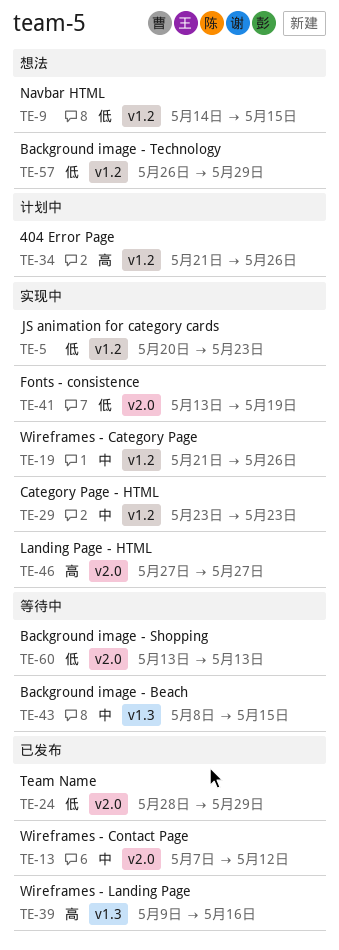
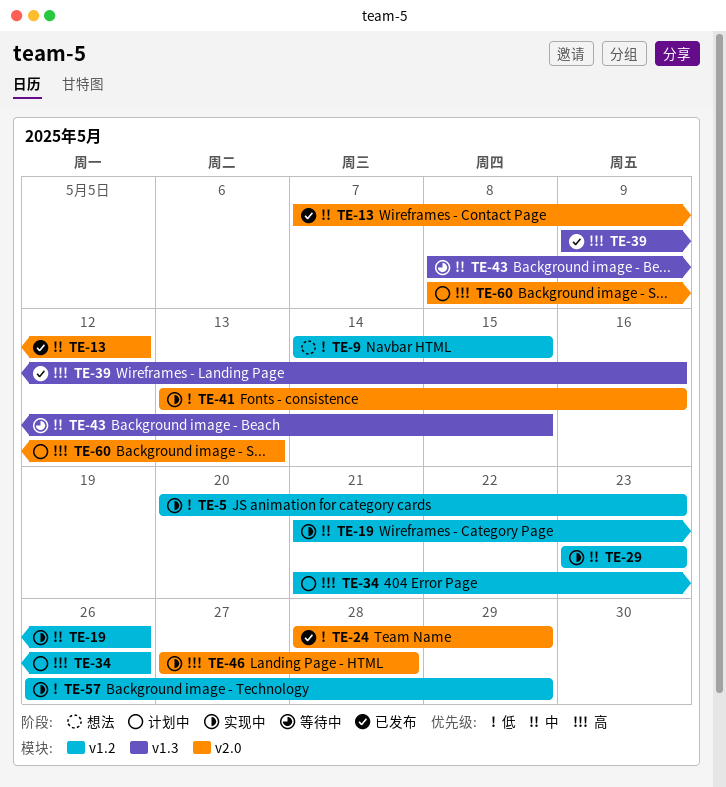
TE-41, due: May 19 -> May 16
TE-46, due: May 27 -> May 28
TE-57, status: 想法 -> 实现中
TE-60, status: 等待中 -> 计划中
TE-60, priority: 低 -> 高
TE-60, start: May 13 -> May 8

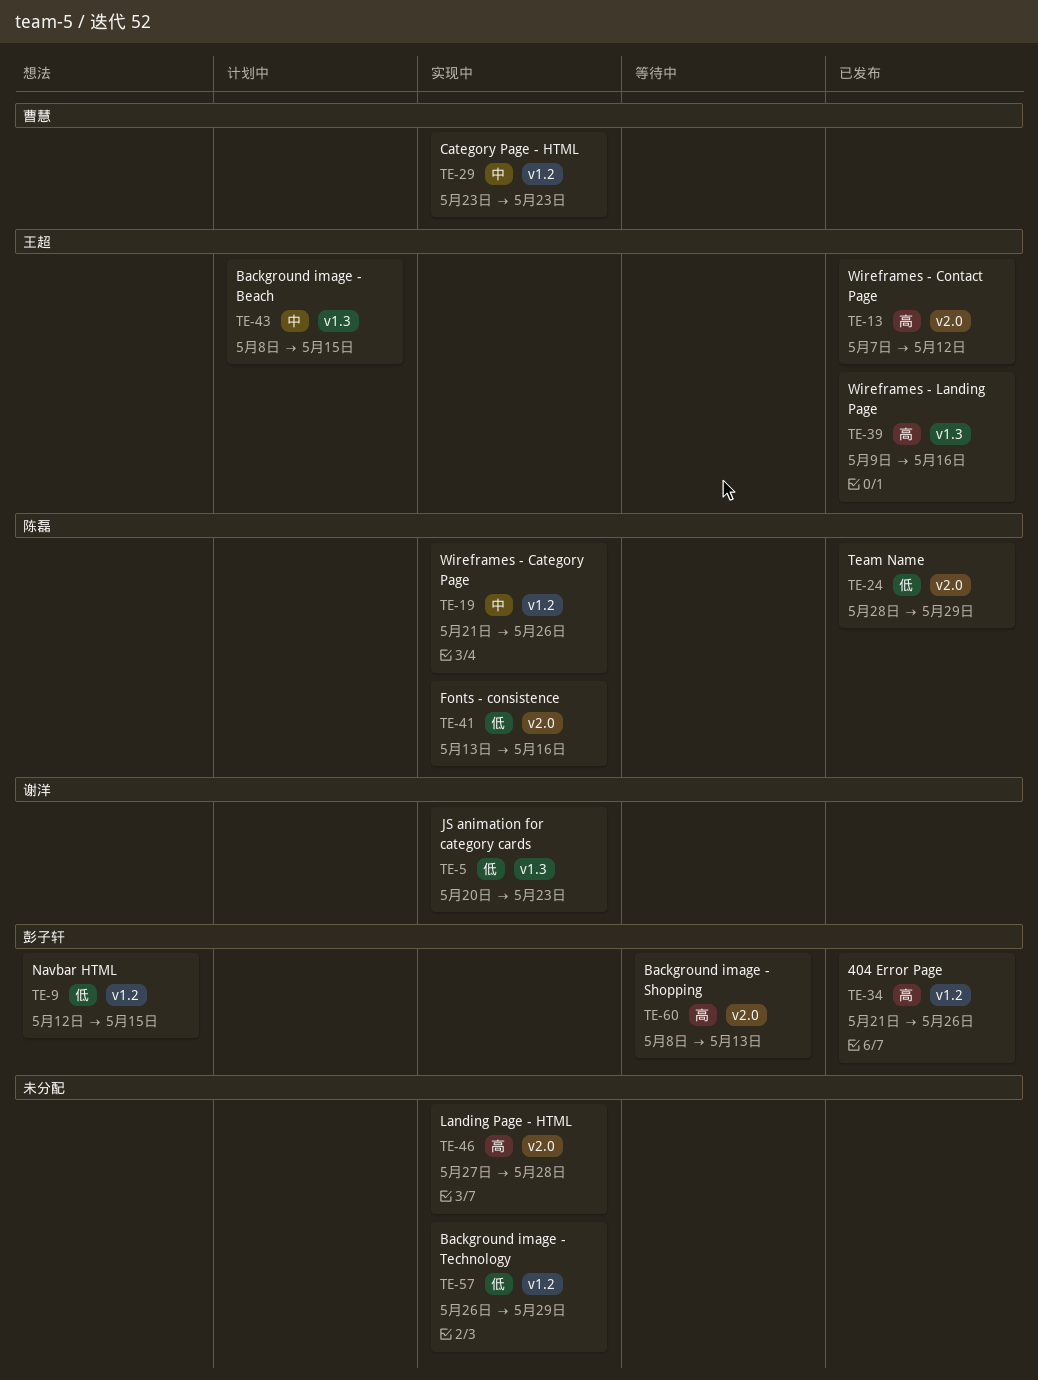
TE-5, label: v1.2 -> v1.3
TE-9, start: May 14 -> May 12
TE-13, priority: 中 -> 高
TE-34, status: 计划中 -> 已发布
TE-43, status: 等待中 -> 计划中
TE-60, status: 计划中 -> 等待中

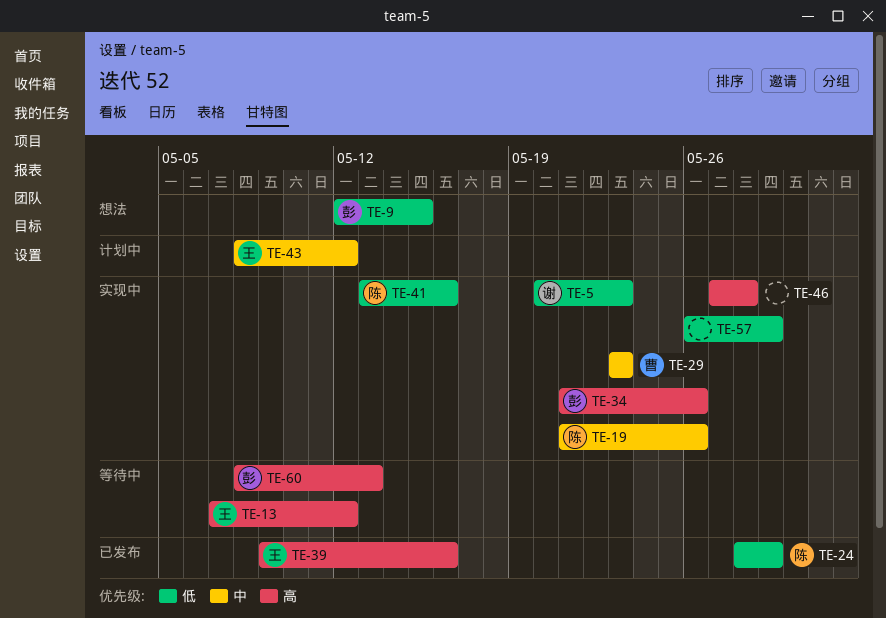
TE-13, status: 已发布 -> 等待中
TE-34, status: 已发布 -> 实现中
TE-43, due: May 15 -> May 12

